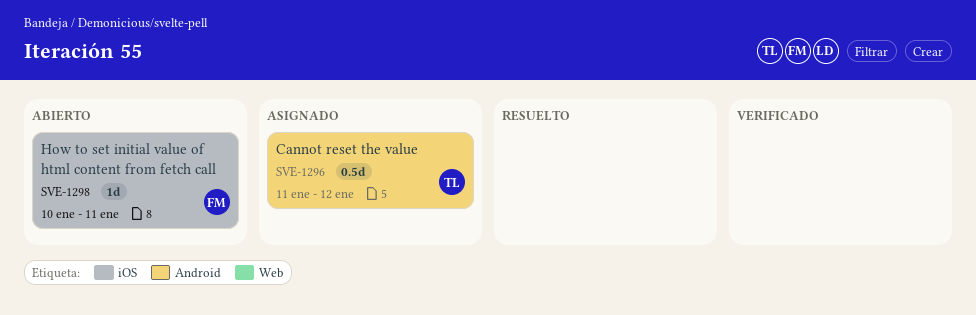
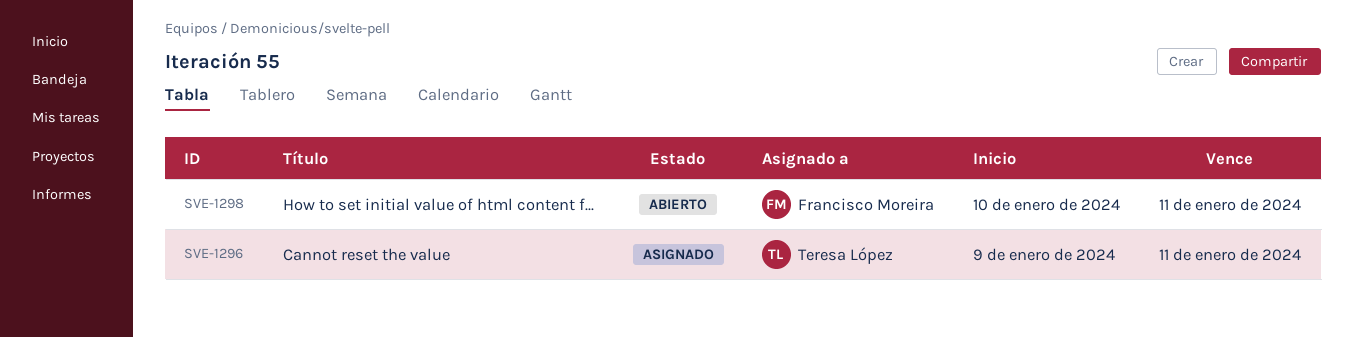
SVE-1296, start: Jan 11 -> Jan 9
SVE-1296, due: Jan 12 -> Jan 11

